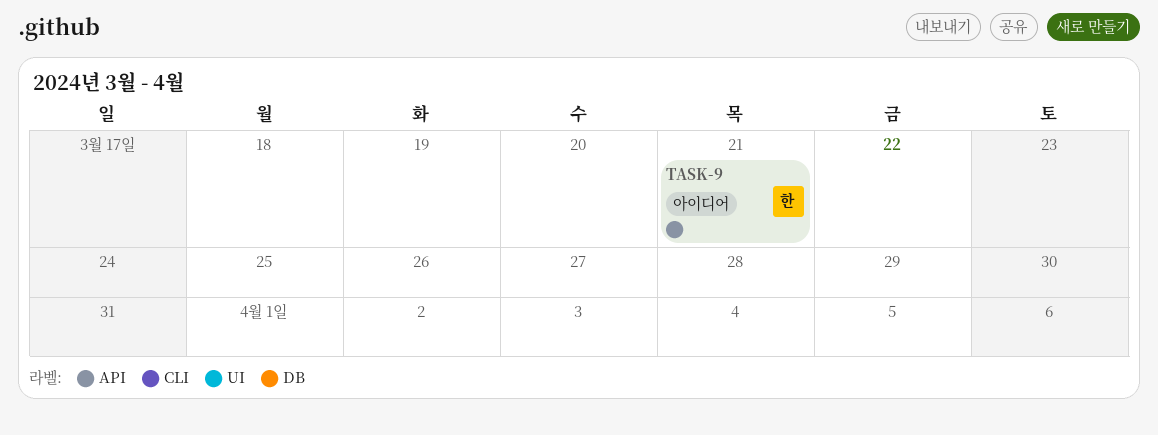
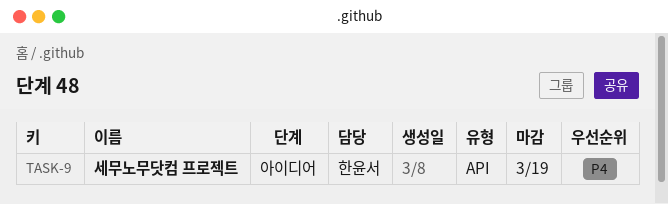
TASK-9, due: Mar 21 -> Mar 19

